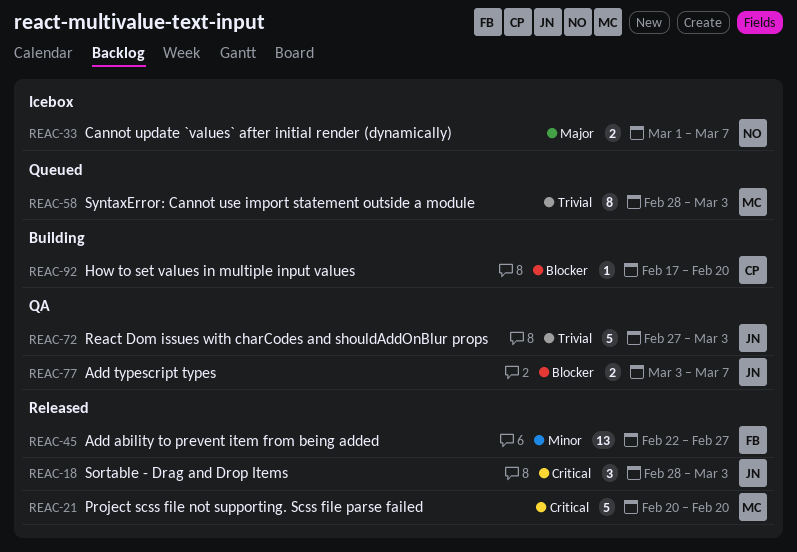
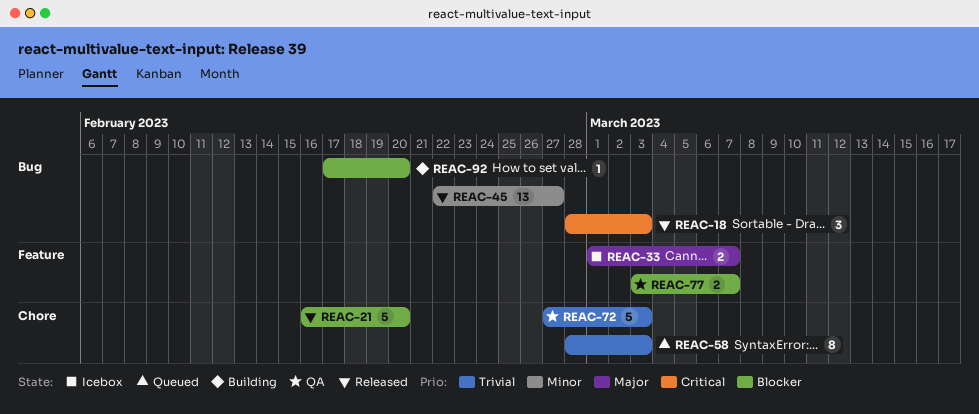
REAC-21, priority: Critical -> Blocker
REAC-21, start: Feb 20 -> Feb 16

